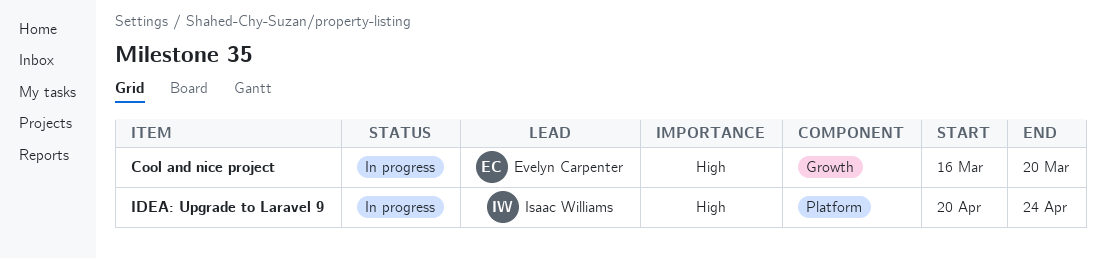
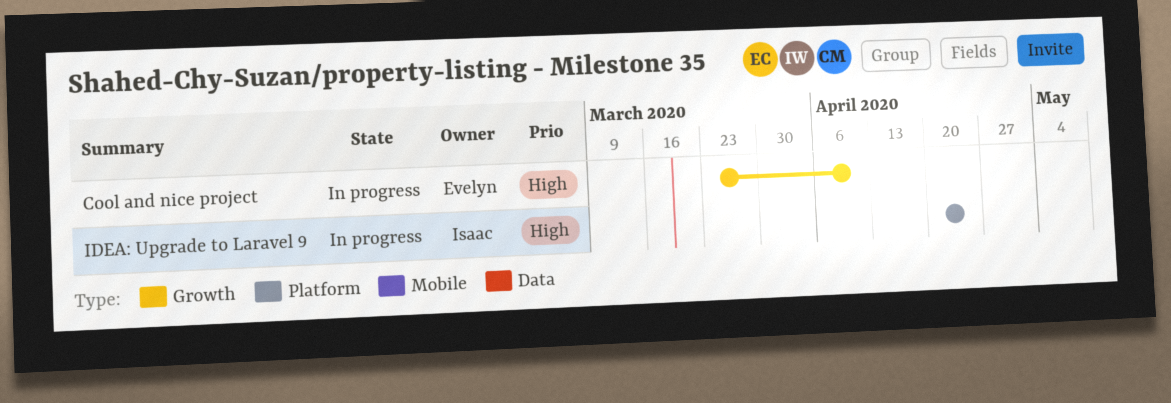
Cool and nice project, start: Mar 16 -> Mar 23
Cool and nice project, due: Mar 20 -> Apr 10

